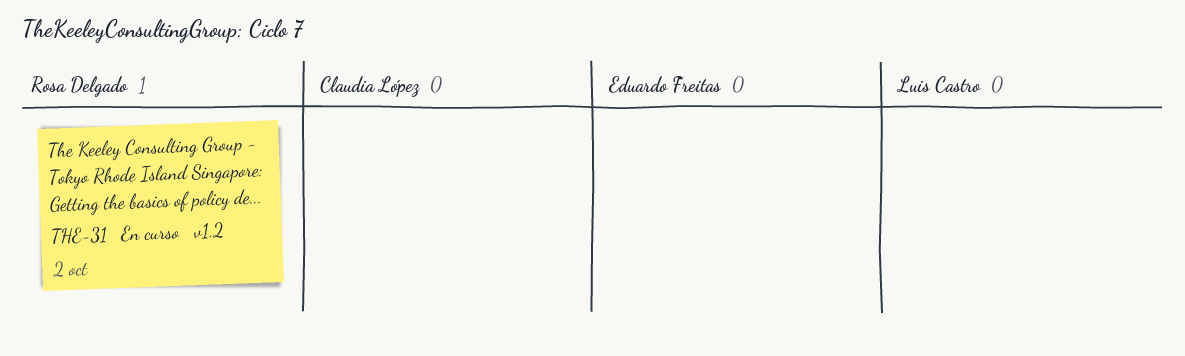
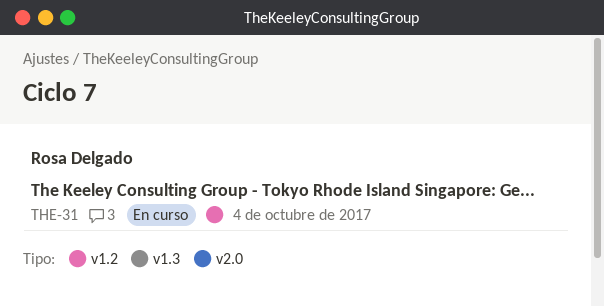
THE-31, due: Oct 2 -> Oct 4

